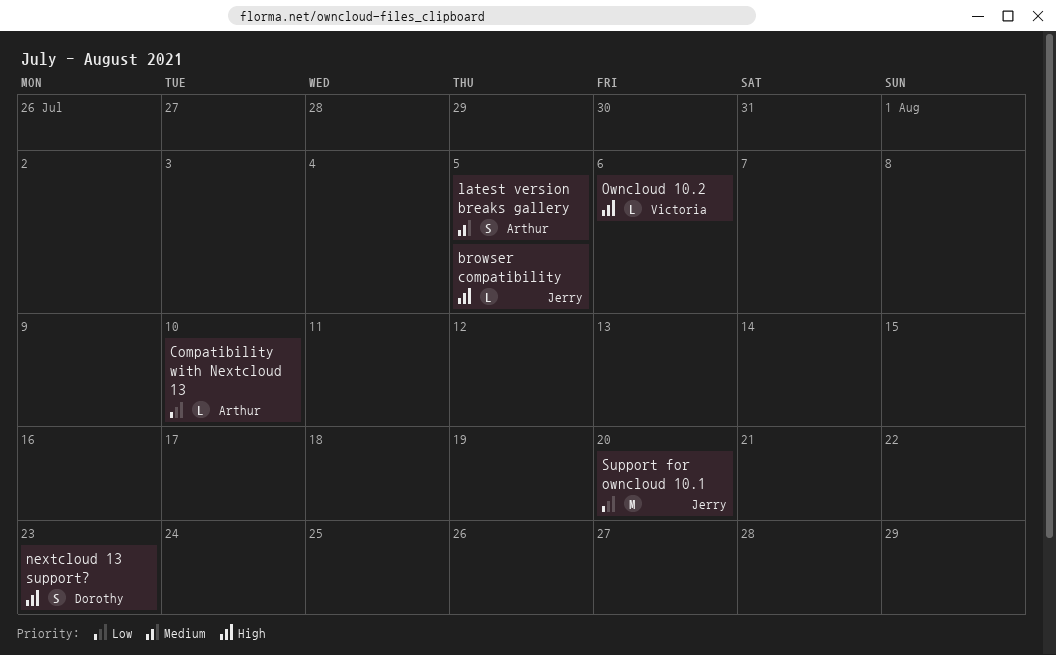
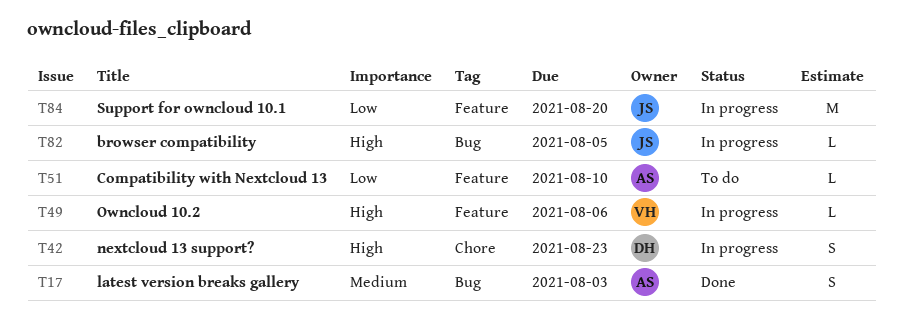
latest version breaks gallery, due: Aug 5 -> Aug 3

